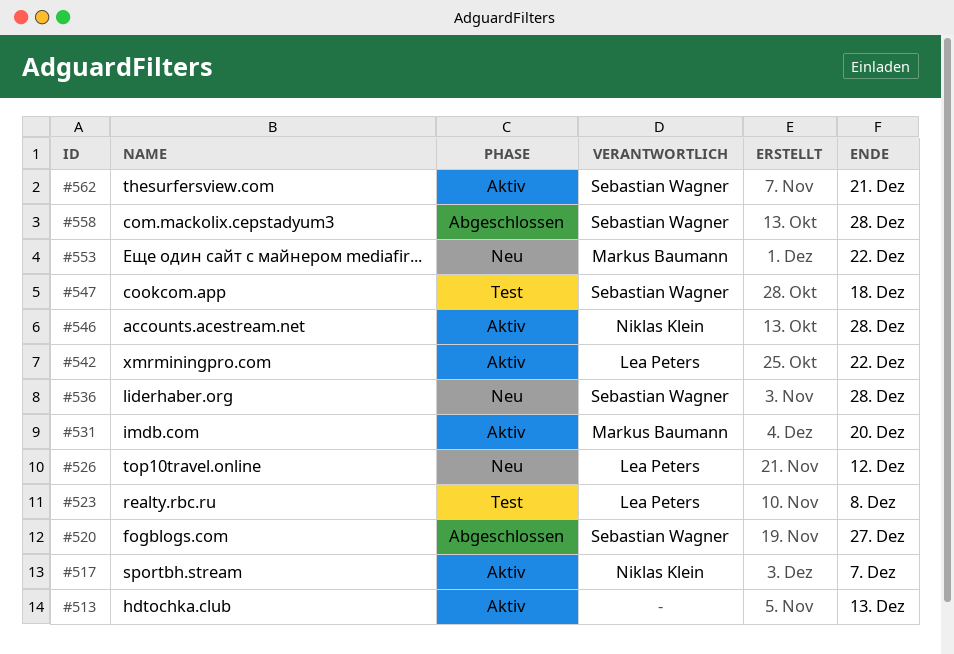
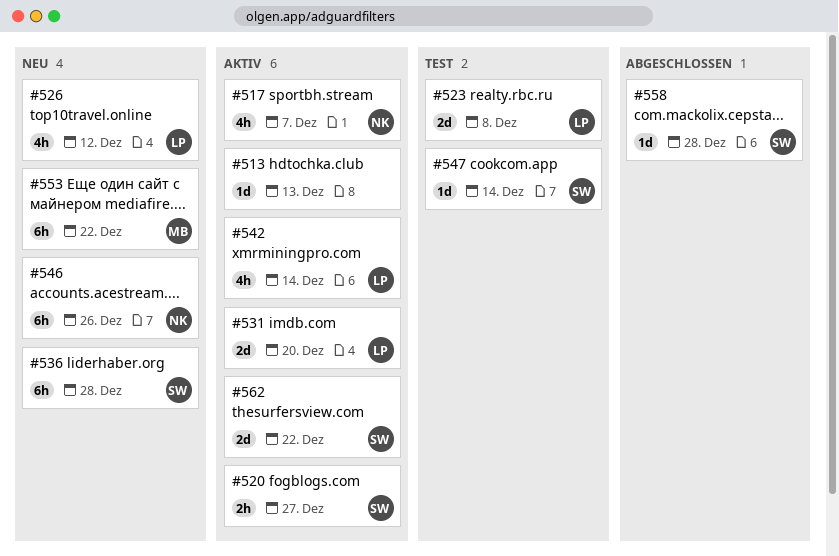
#520, status: Abgeschlossen -> Aktiv
#531, owner: Markus Baumann -> Lea Peters
#542, due: Dec 22 -> Dec 14
#546, status: Aktiv -> Neu
#546, due: Dec 28 -> Dec 26
#547, due: Dec 18 -> Dec 14
#562, due: Dec 21 -> Dec 22

